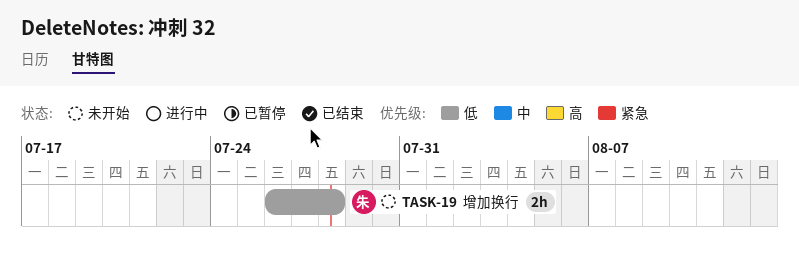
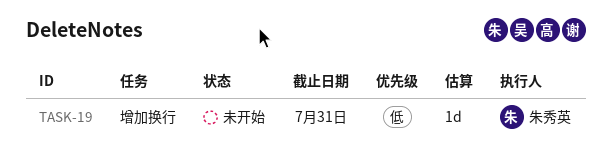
TASK-19, estimate: 2h -> 1d
TASK-19, due: Jul 28 -> Jul 31

